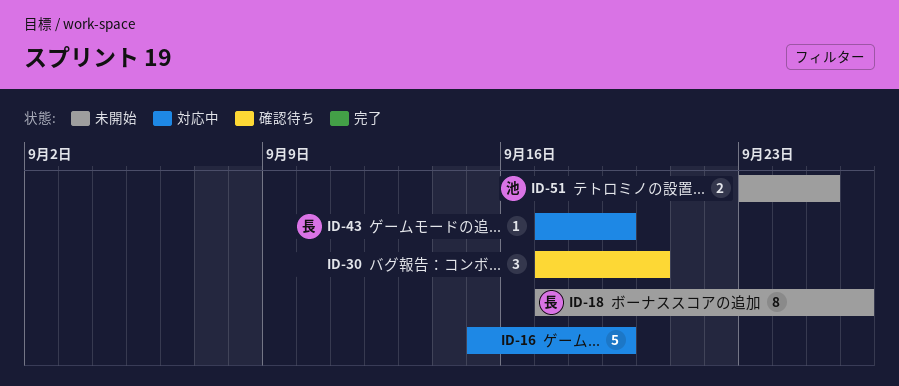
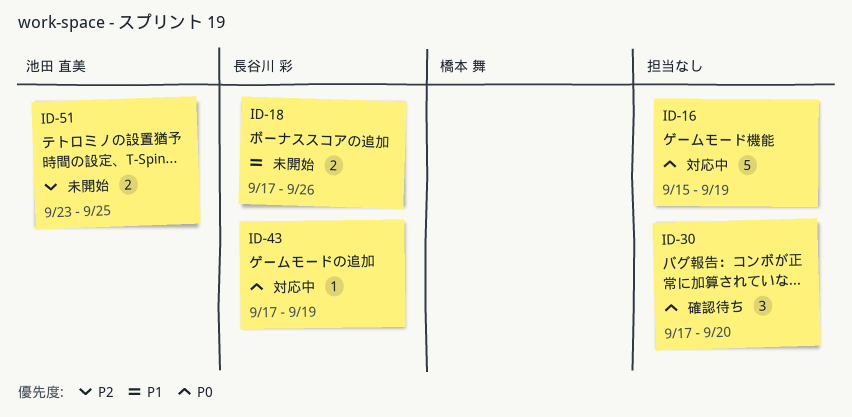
ID-18, estimate: 8 -> 2

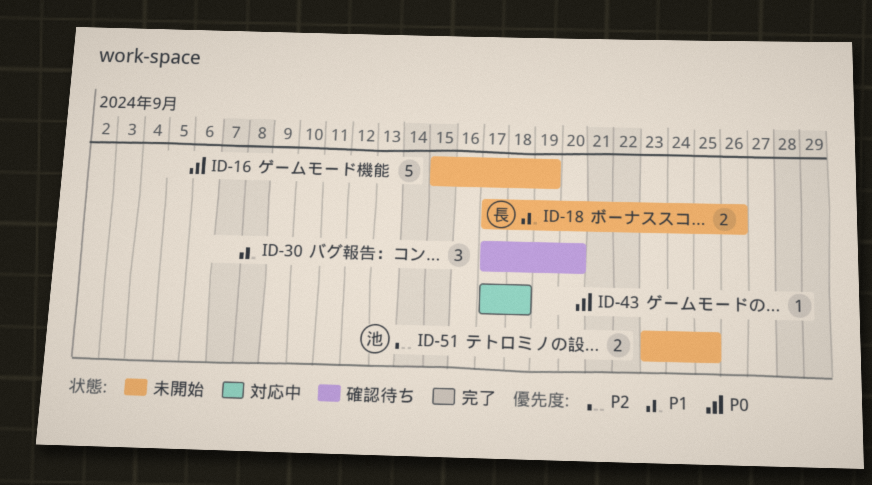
ID-16, status: 対応中 -> 未開始
ID-30, priority: P0 -> P1
ID-43, owner: 長谷川 彩 -> none
ID-43, due: Sep 19 -> Sep 18

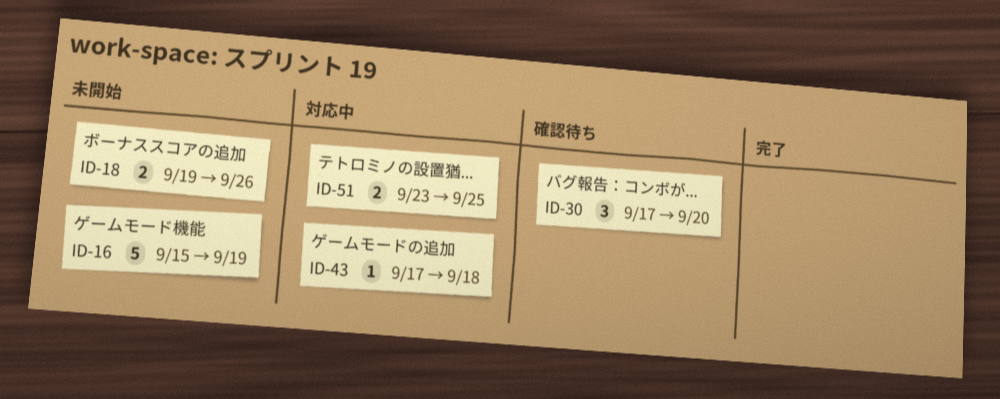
ID-18, start: Sep 17 -> Sep 19
ID-51, status: 未開始 -> 対応中

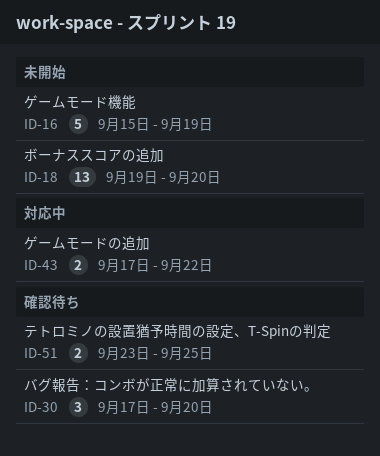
ID-18, estimate: 2 -> 13
ID-18, due: Sep 26 -> Sep 20
ID-43, estimate: 1 -> 2
ID-43, due: Sep 18 -> Sep 22
ID-51, status: 対応中 -> 確認待ち

